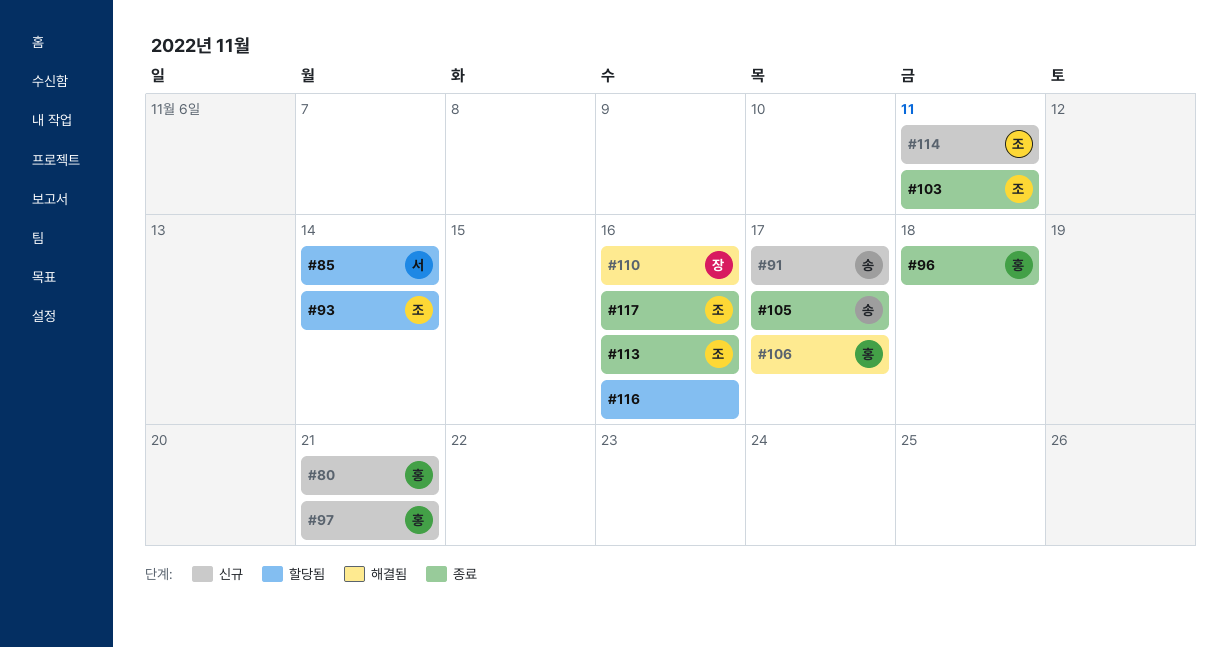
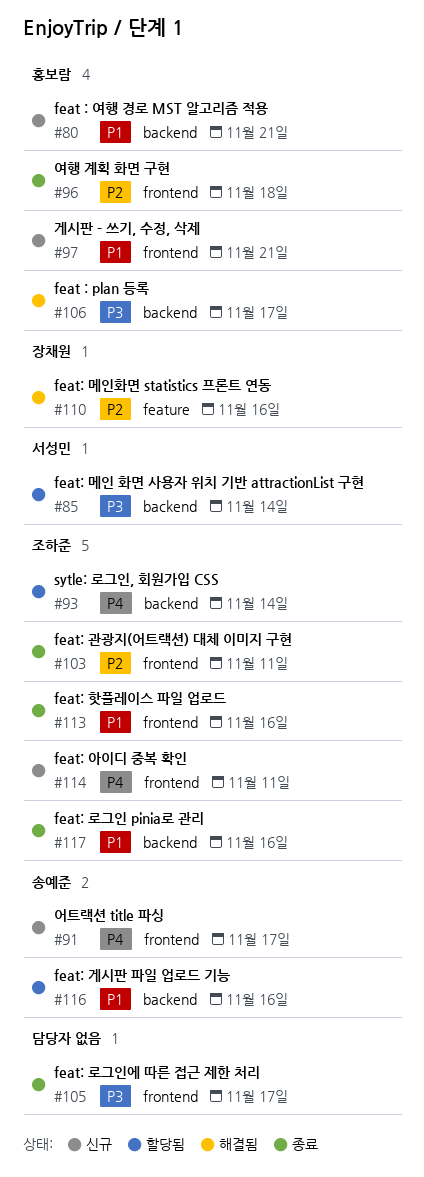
#105, owner: 송예준 -> none
#116, owner: none -> 송예준

